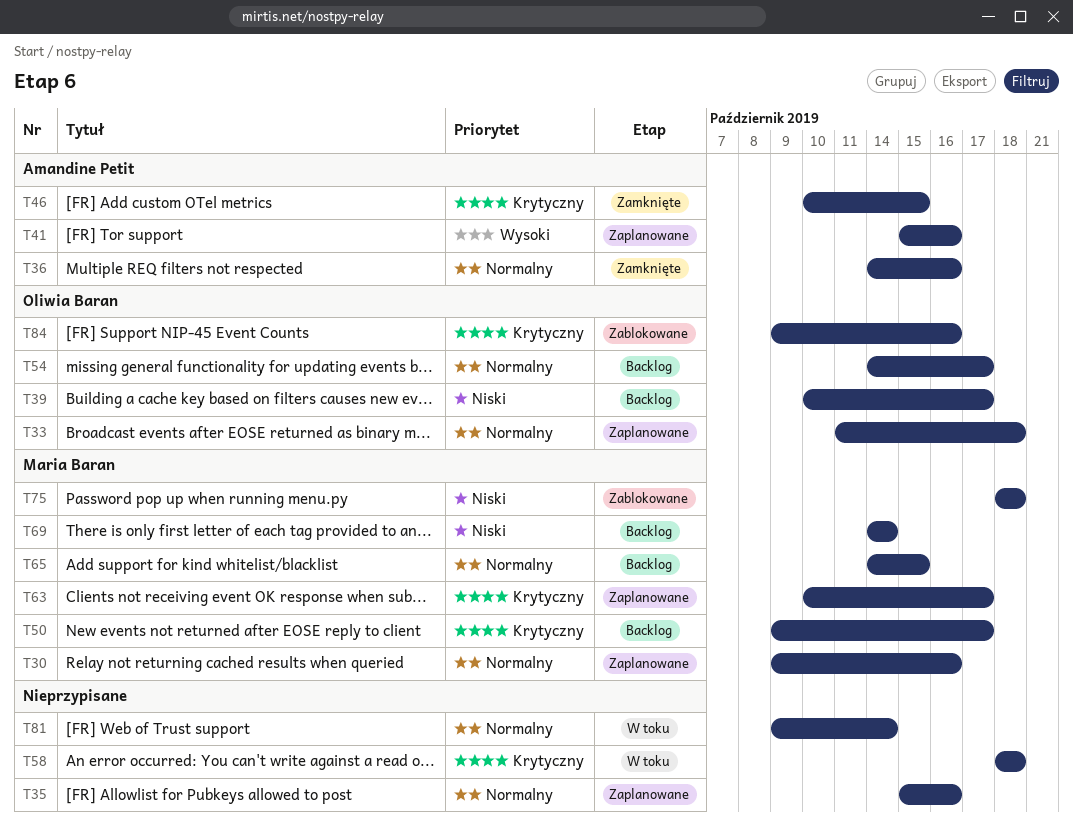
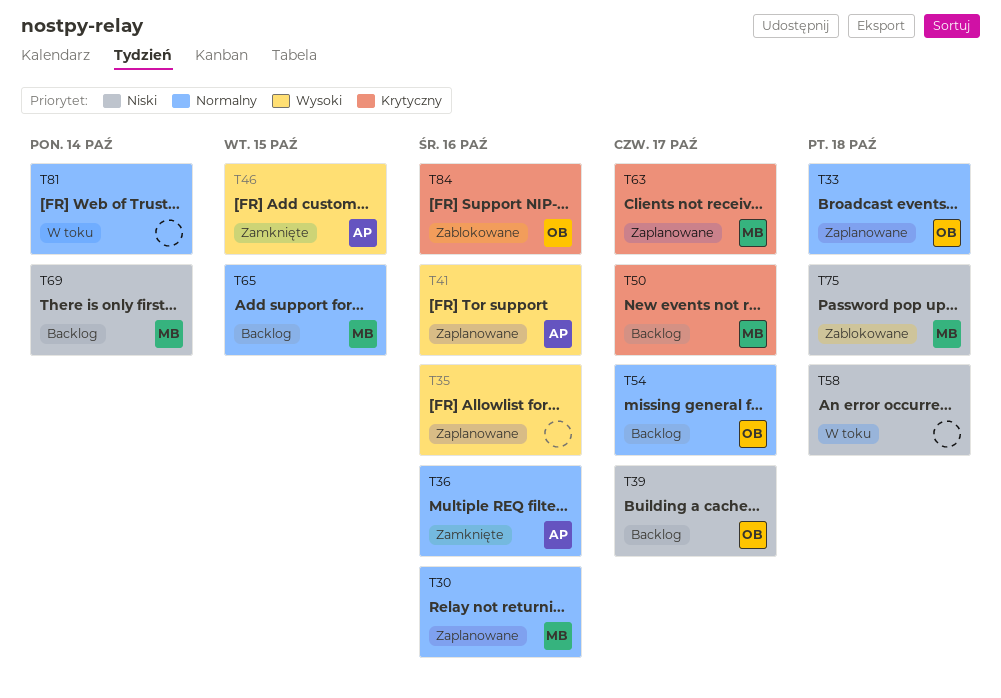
T35, priority: Normalny -> Wysoki
T46, priority: Krytyczny -> Wysoki
T58, priority: Krytyczny -> Niski

